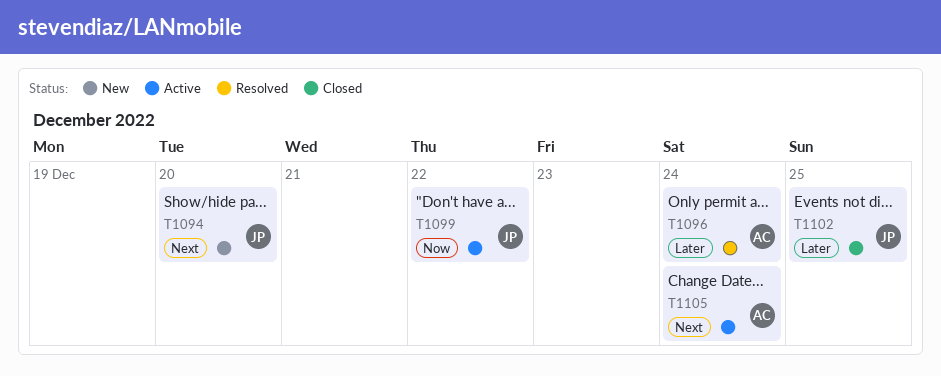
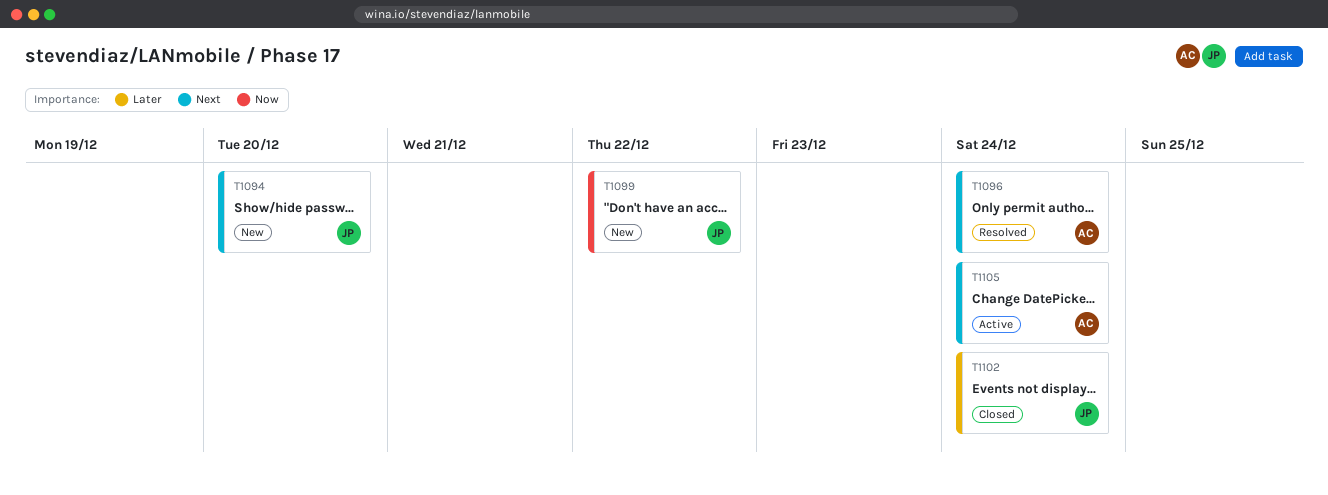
T1096, priority: Later -> Next
T1099, status: Active -> New
T1102, due: Dec 25 -> Dec 24

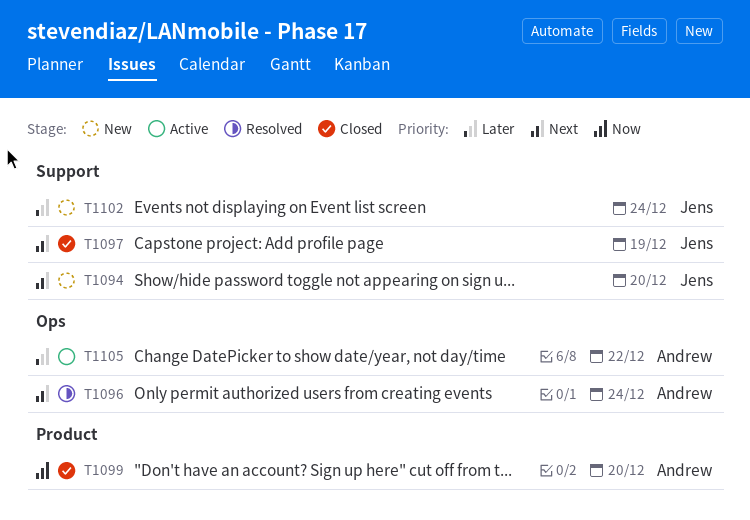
T1097: none -> present
T1099, status: New -> Closed
T1099, owner: Jens -> Andrew
T1099, due: Dec 22 -> Dec 20
T1102, status: Closed -> New
T1105, priority: Next -> Later
T1105, due: Dec 24 -> Dec 22

